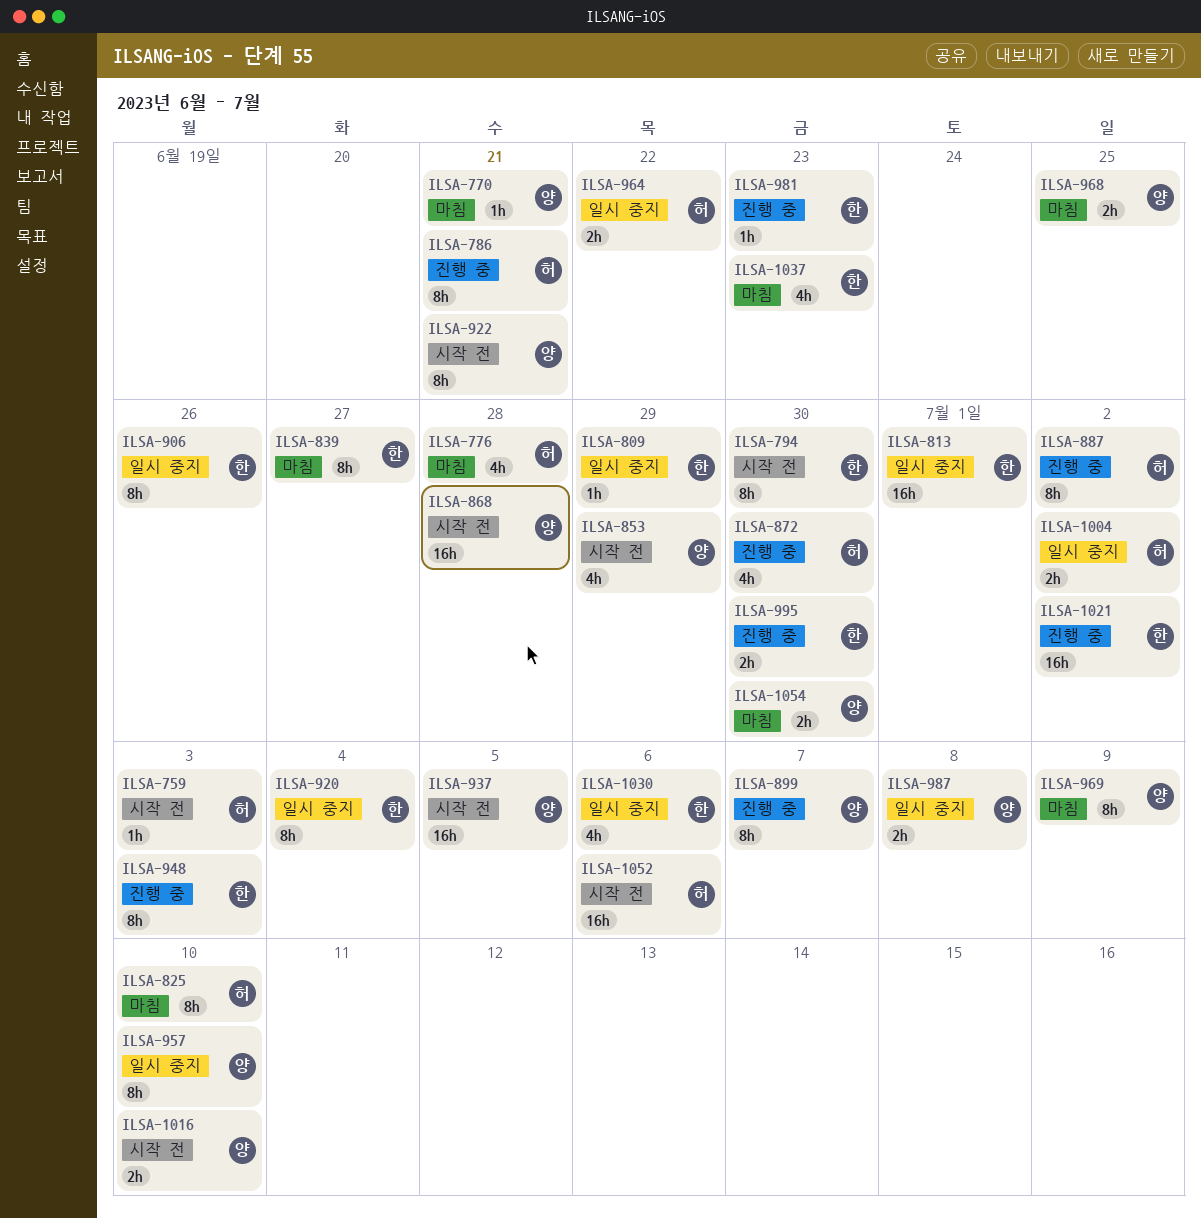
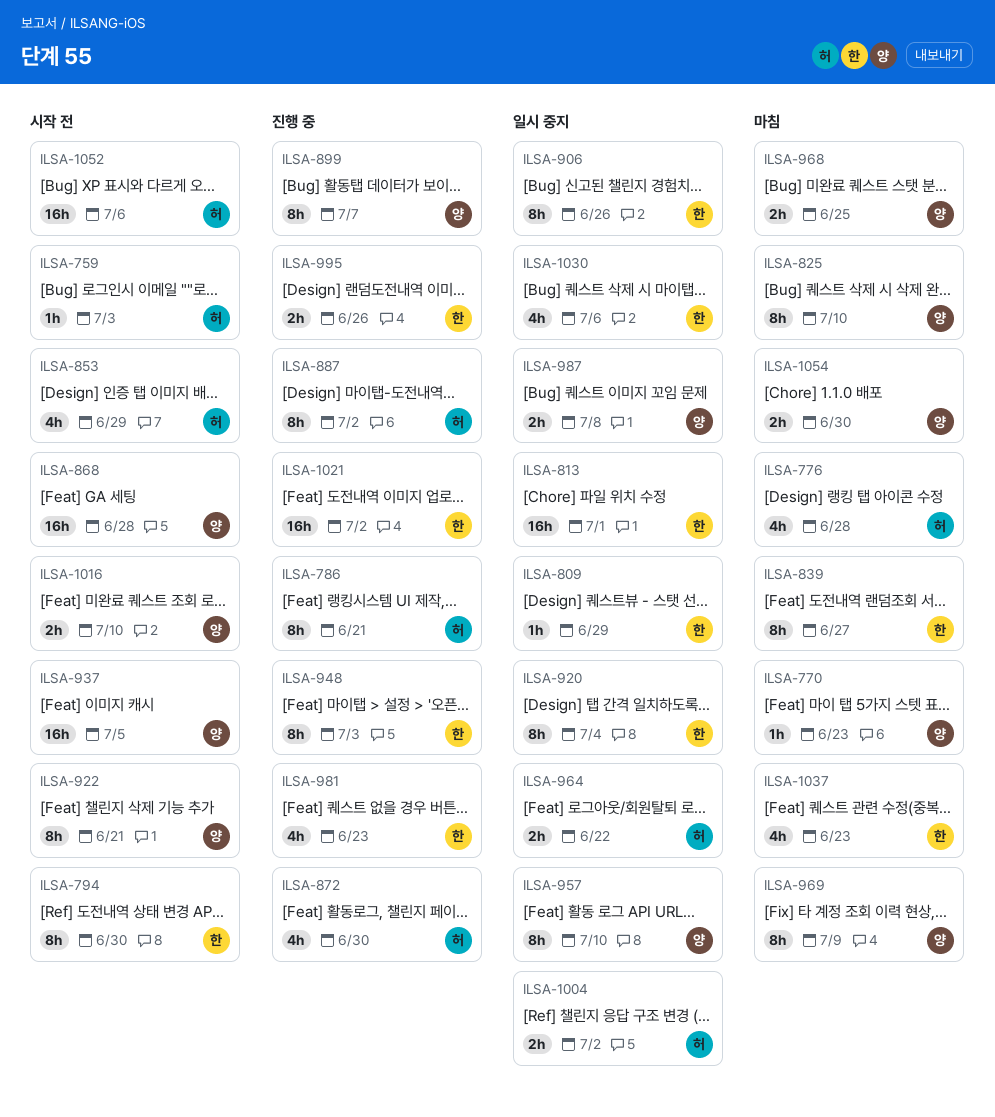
ILSA-770, due: Jun 21 -> Jun 23
ILSA-825, owner: 허 -> 양
ILSA-853, owner: 양 -> 허
ILSA-981, estimate: 1h -> 4h
ILSA-995, due: Jun 30 -> Jun 26

